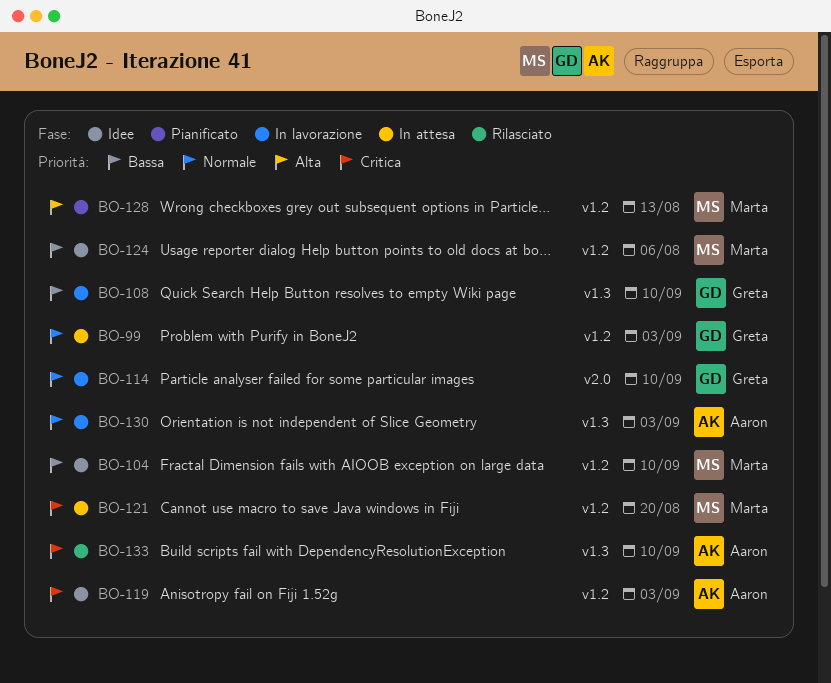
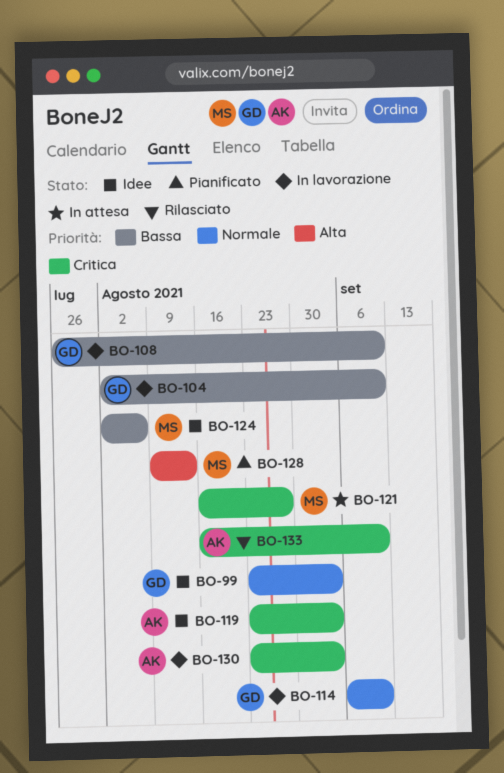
BO-99, status: In attesa -> Idee
BO-104, status: Idee -> In lavorazione
BO-104, owner: Marta -> Greta
BO-121, due: Aug 20 -> Aug 27
BO-130, priority: Normale -> Critica

